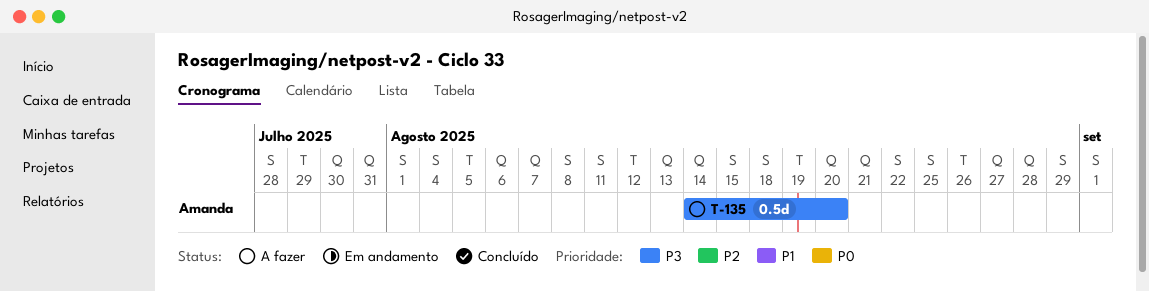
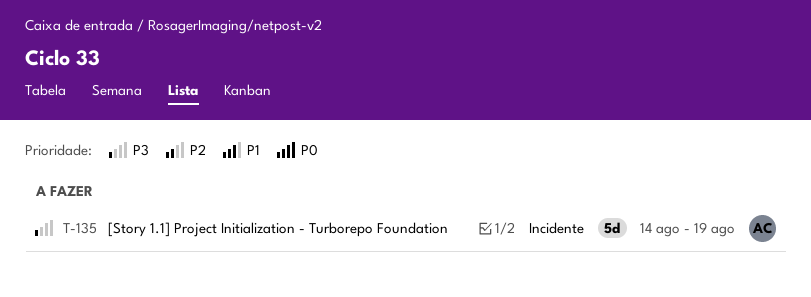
T-135, estimate: 0.5d -> 5d
T-135, due: Aug 20 -> Aug 19

